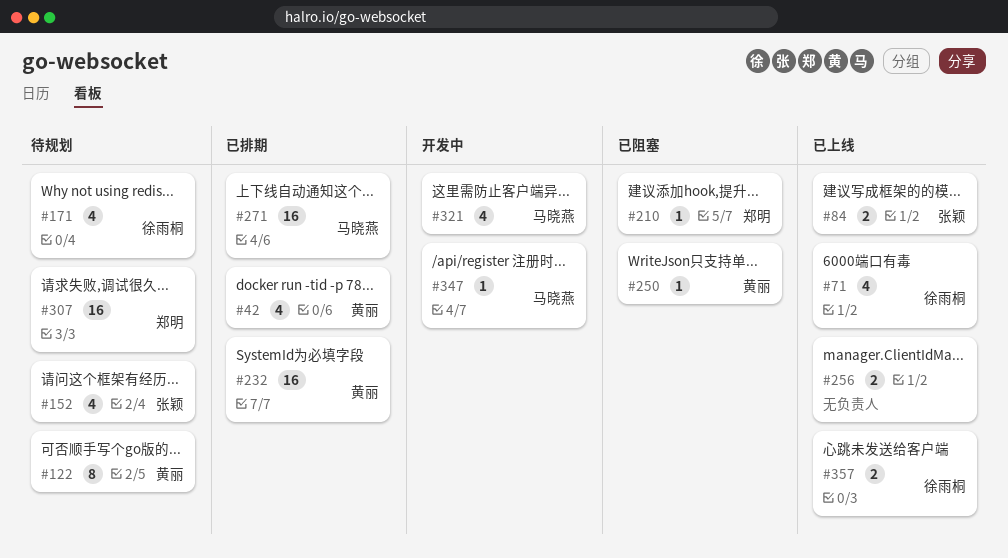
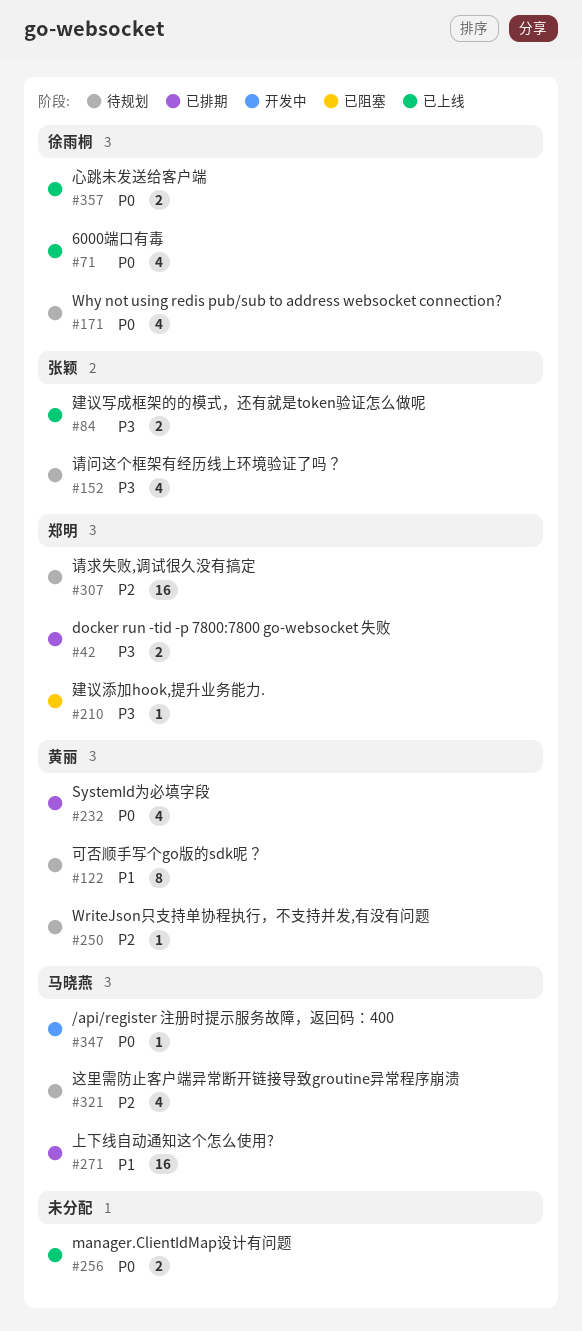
#42, owner: 黄丽 -> 郑明
#42, estimate: 4 -> 2
#232, estimate: 16 -> 4
#250, status: 已阻塞 -> 待规划
#321, status: 开发中 -> 待规划

